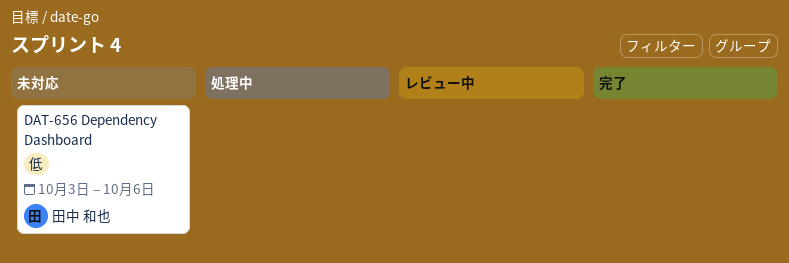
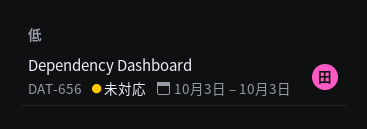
DAT-656, due: Oct 6 -> Oct 3

